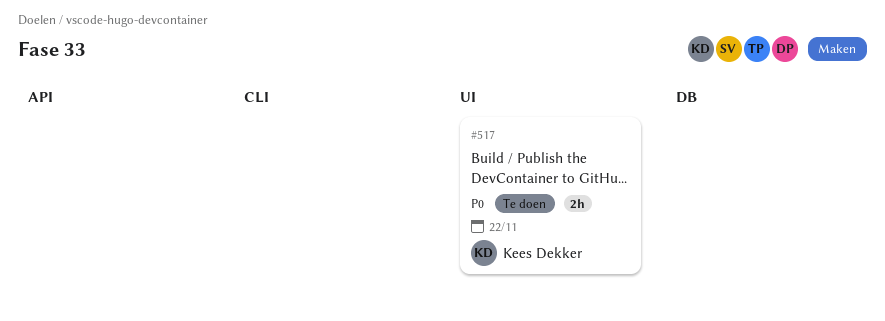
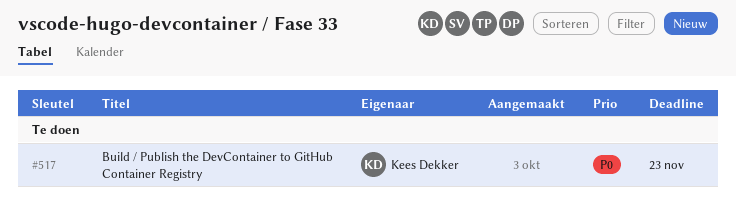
#517, due: Nov 22 -> Nov 23

